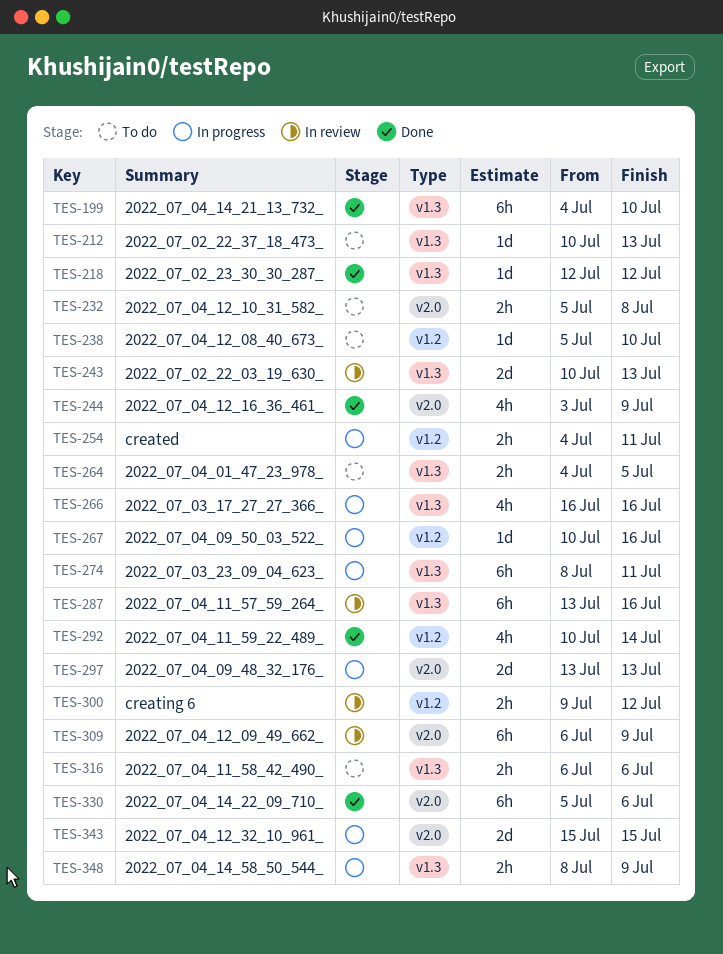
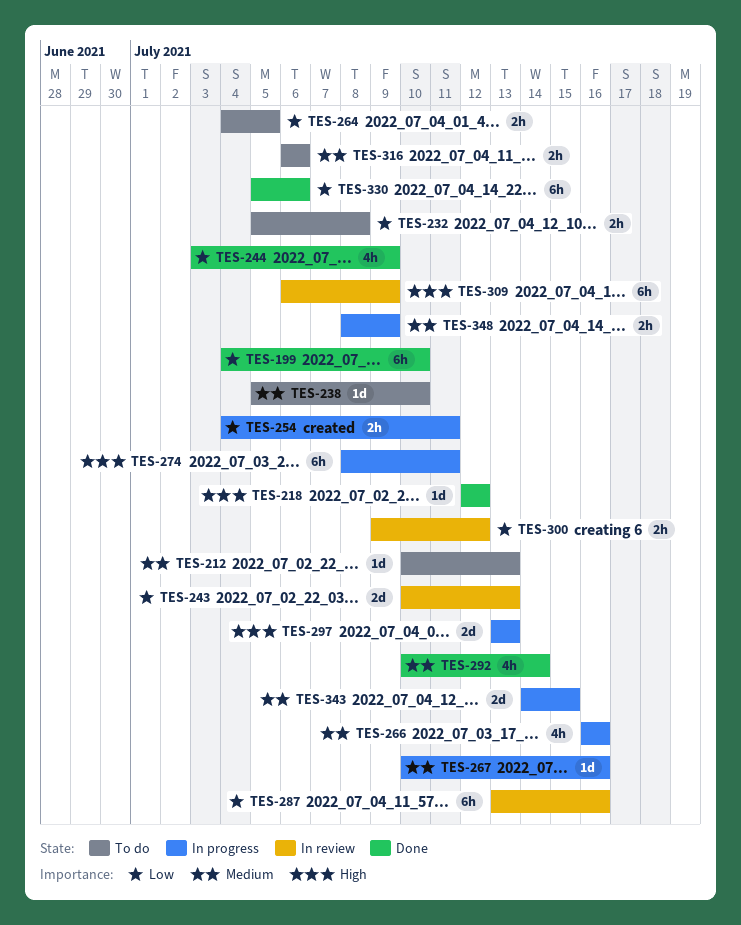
TES-343, start: Jul 15 -> Jul 14

